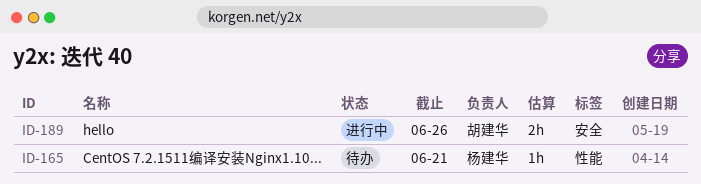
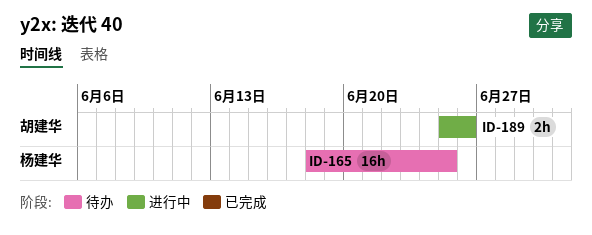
ID-165, estimate: 1h -> 16h
ID-165, due: Jun 21 -> Jun 25

